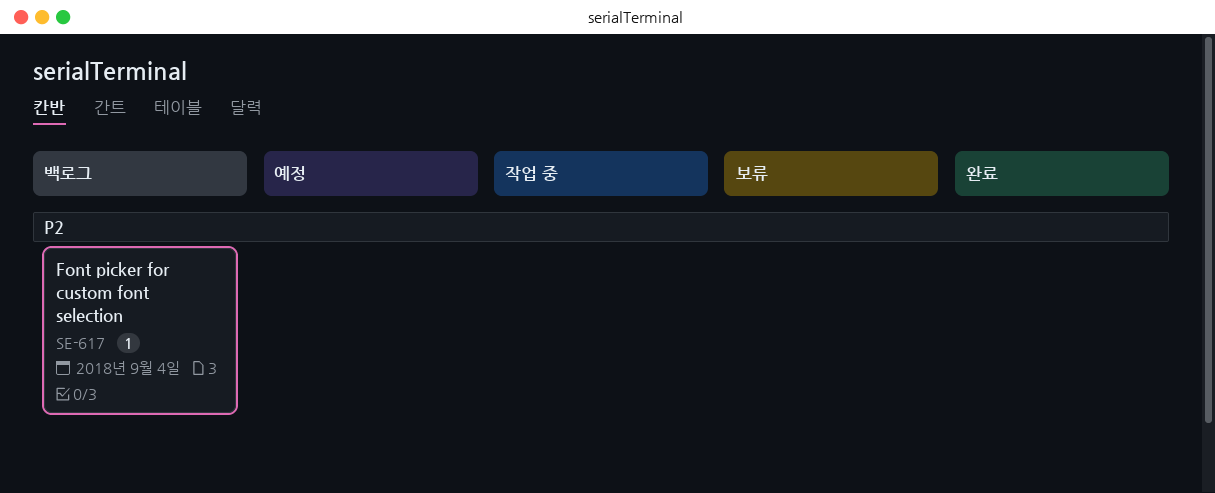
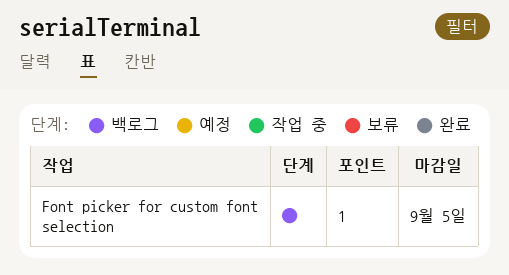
Font picker for custom font selection, due: Sep 4 -> Sep 5

